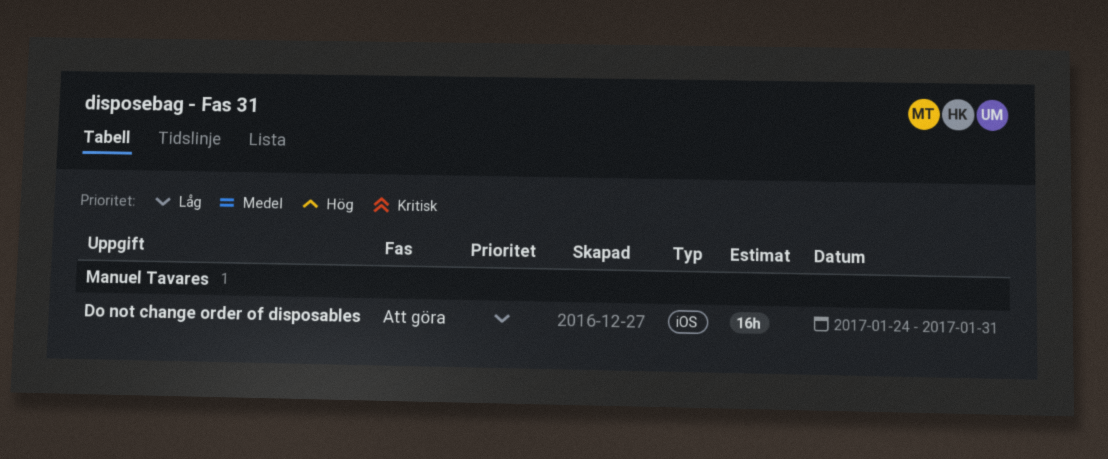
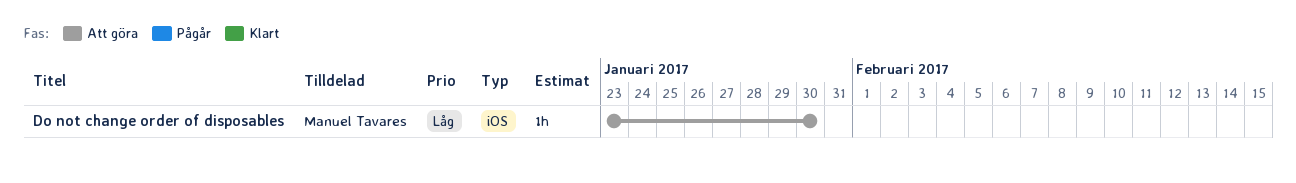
Do not change order of disposables, estimate: 16h -> 1h
Do not change order of disposables, start: Jan 24 -> Jan 23
Do not change order of disposables, due: Jan 31 -> Jan 30

